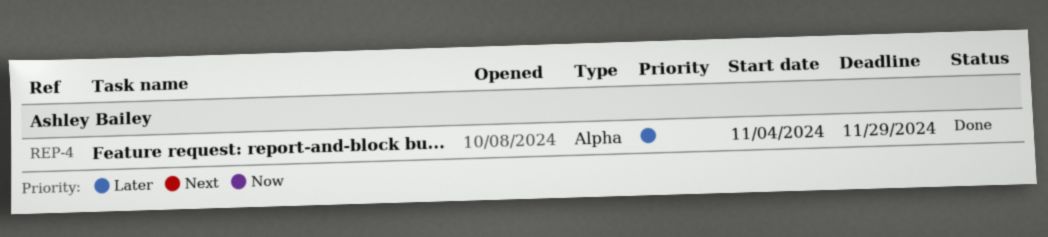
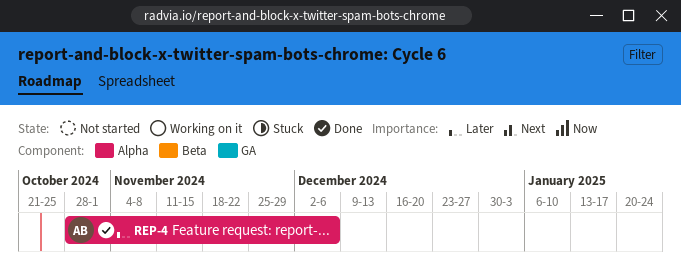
REP-4, start: Nov 4 -> Oct 28
REP-4, due: Nov 29 -> Dec 6

